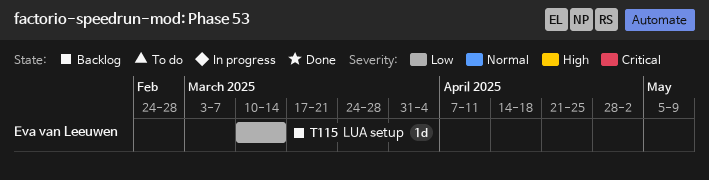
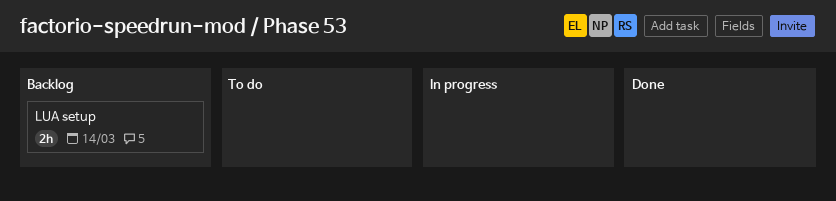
LUA setup, estimate: 1d -> 2h

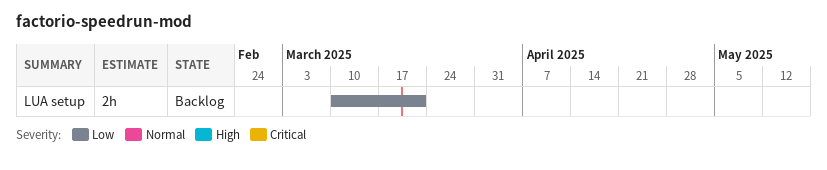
LUA setup, due: Mar 14 -> Mar 21

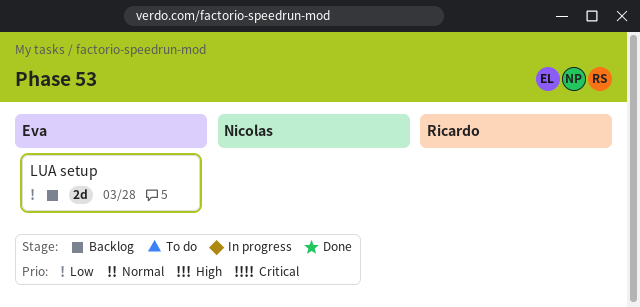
LUA setup, estimate: 2h -> 2d
LUA setup, due: Mar 21 -> Mar 28

